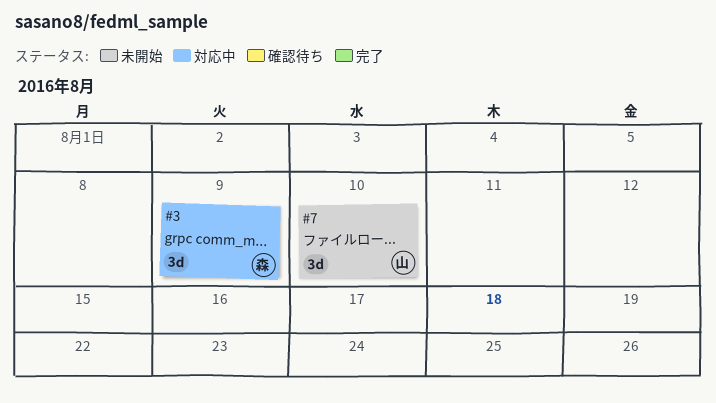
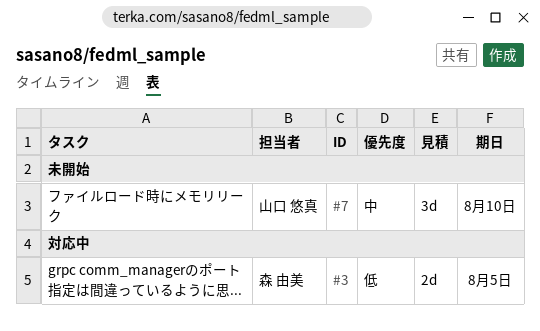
#3, estimate: 3d -> 2d
#3, due: Aug 9 -> Aug 5

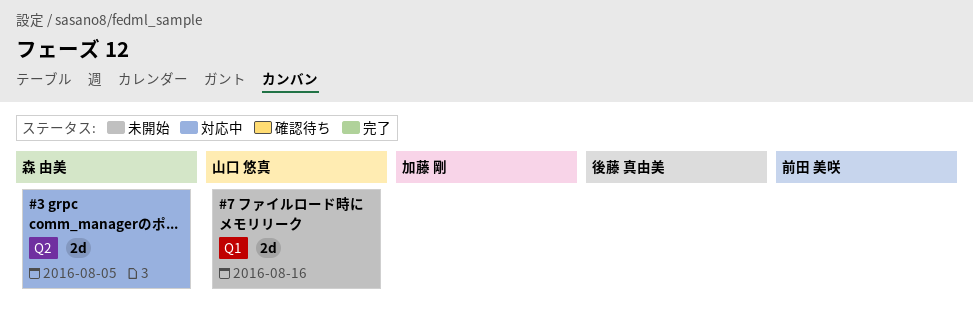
#7, estimate: 3d -> 2d
#7, due: Aug 10 -> Aug 16

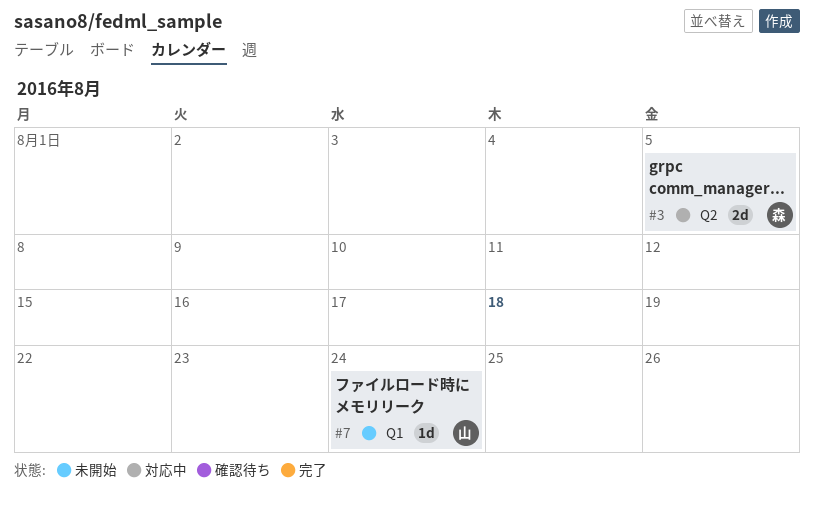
#7, estimate: 2d -> 1d
#7, due: Aug 16 -> Aug 24

